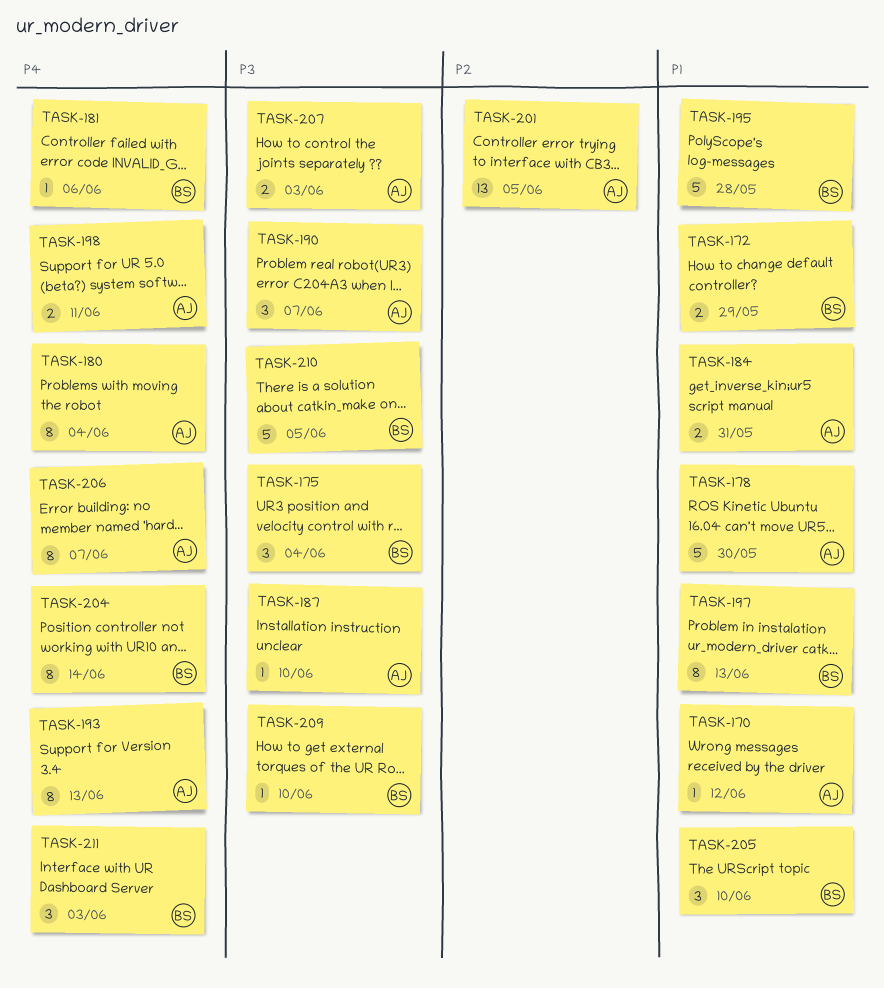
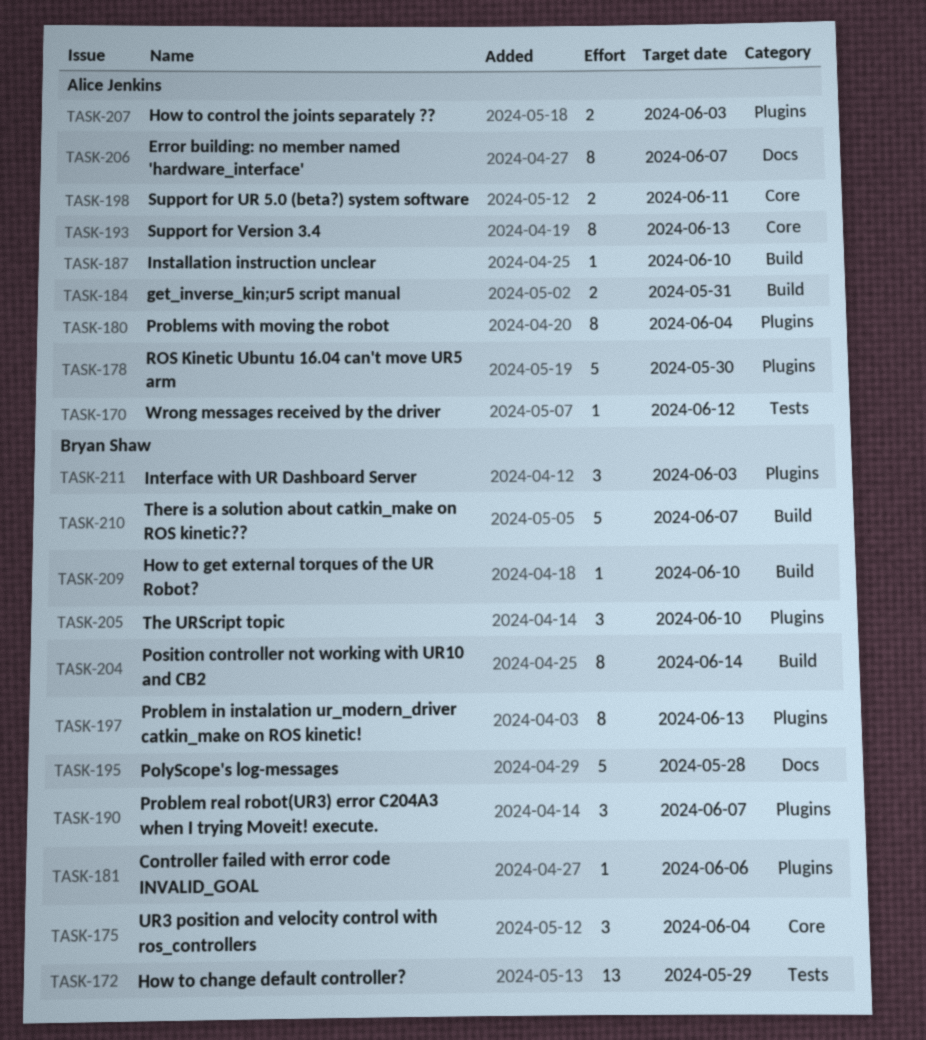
TASK-172, estimate: 2 -> 13
TASK-190, owner: Alice Jenkins -> Bryan Shaw
TASK-201: present -> none
TASK-210, due: Jun 5 -> Jun 7

